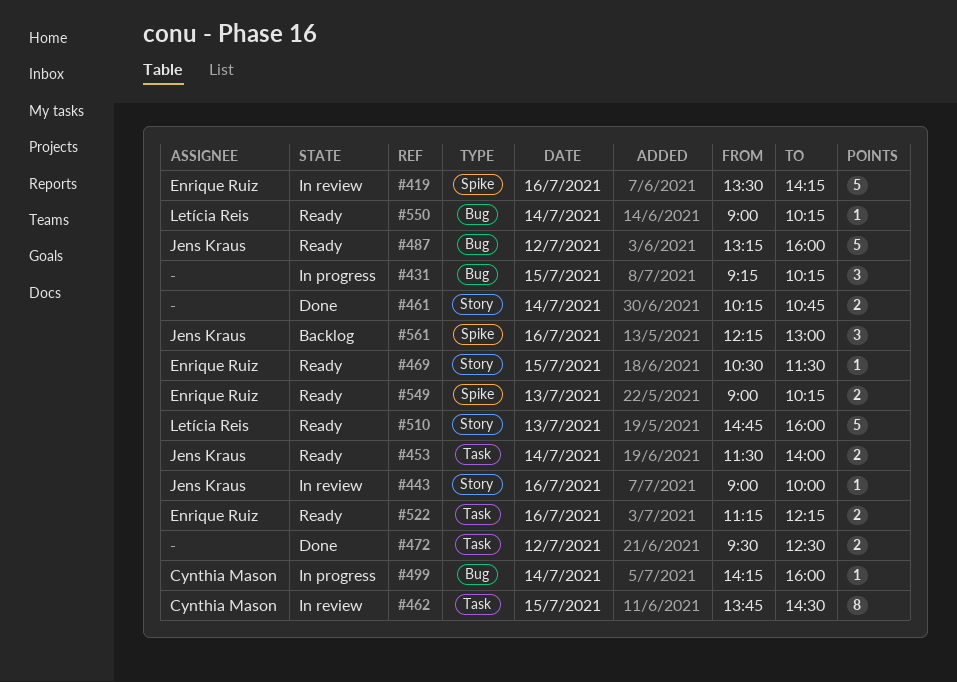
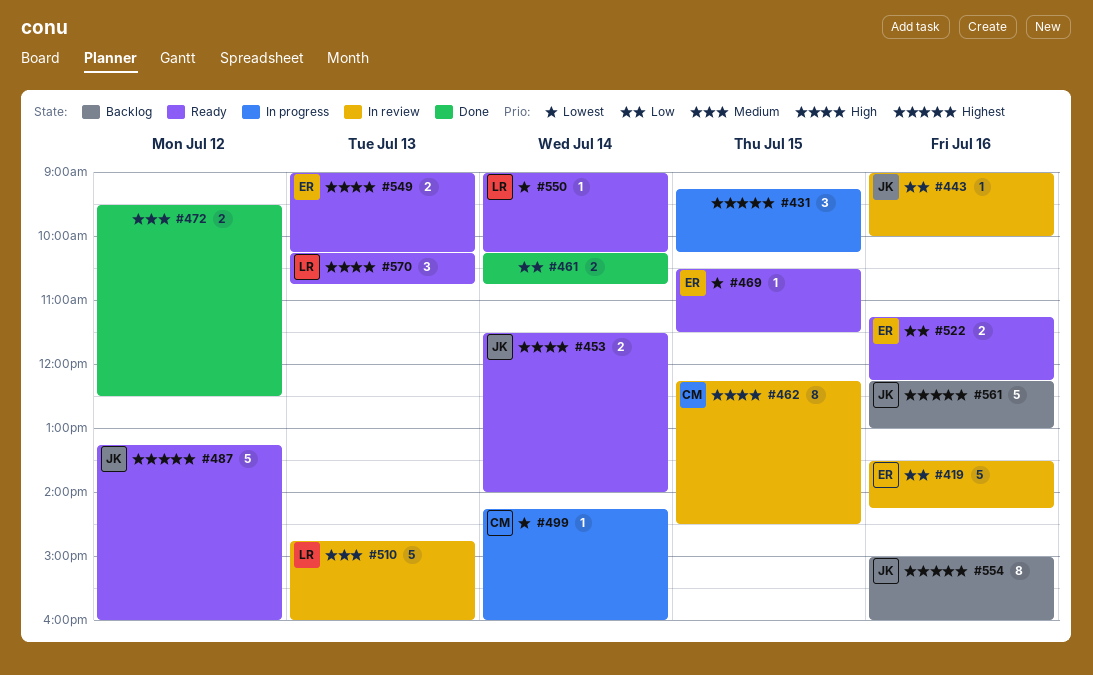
#462, begins: 13:45 -> 12:15
#510, status: Ready -> In review
#554: none -> present
#561, estimate: 3 -> 5
#570: none -> present

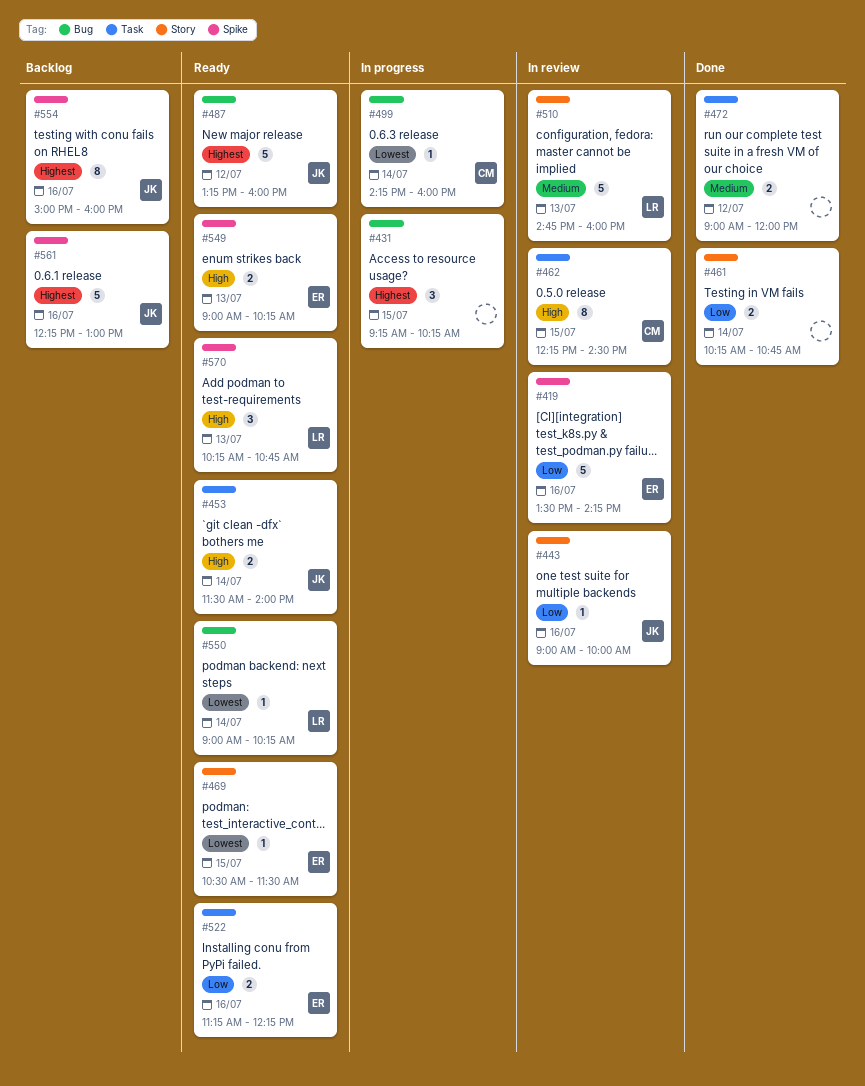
#472, begins: 09:30 -> 09:00
#472, ends: 12:30 -> 12:00

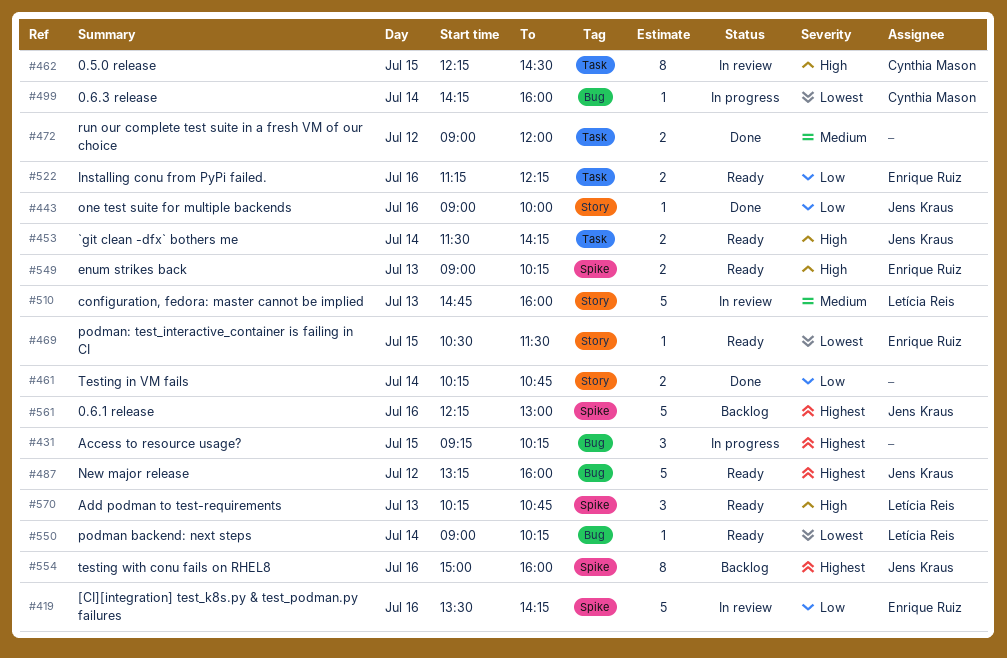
#443, status: In review -> Done
#453, ends: 14:00 -> 14:15

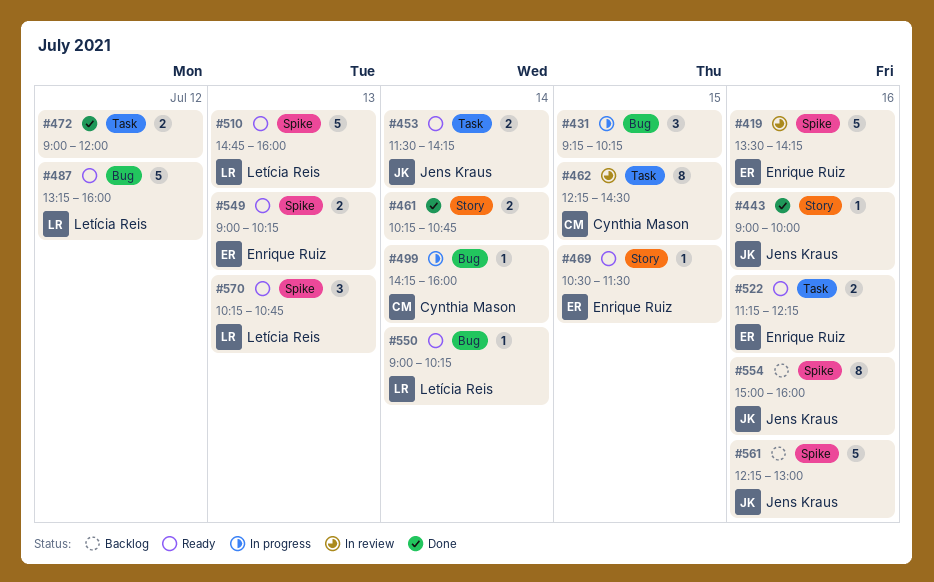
#487, owner: Jens Kraus -> Letícia Reis
#510, status: In review -> Ready
#510, label: Story -> Spike

